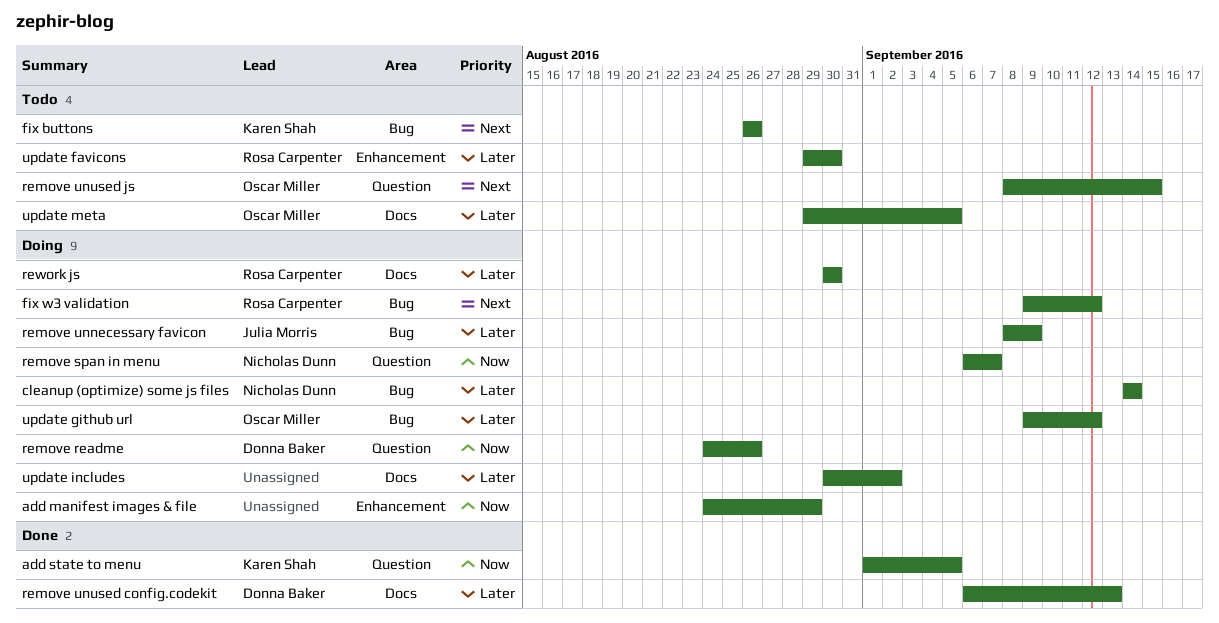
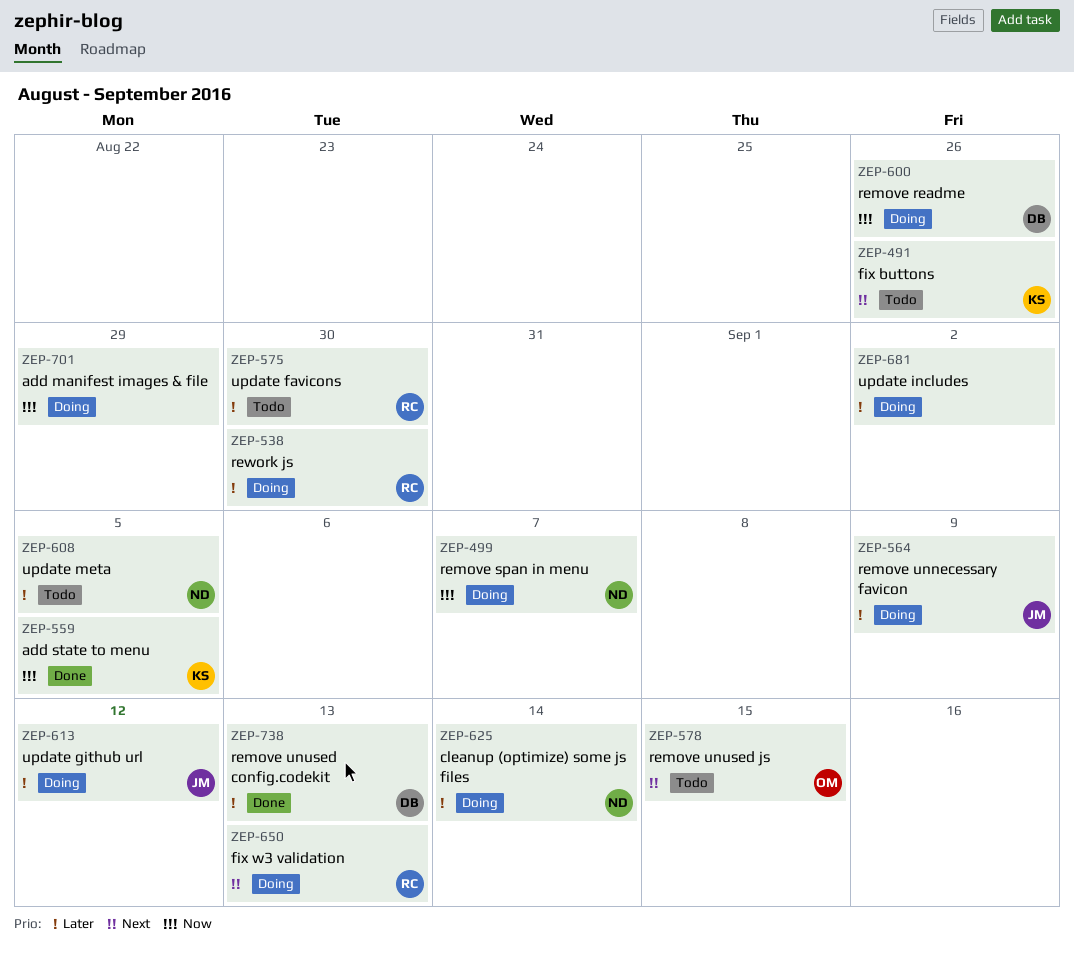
fix w3 validation, due: Sep 12 -> Sep 13
update github url, owner: Oscar Miller -> Julia Morris
update meta, owner: Oscar Miller -> Nicholas Dunn

